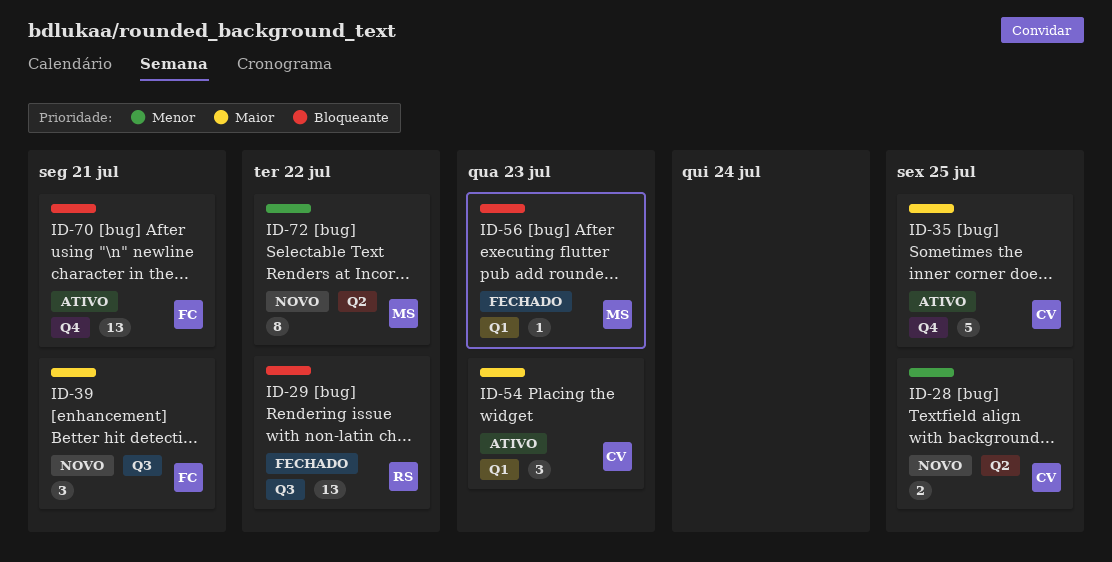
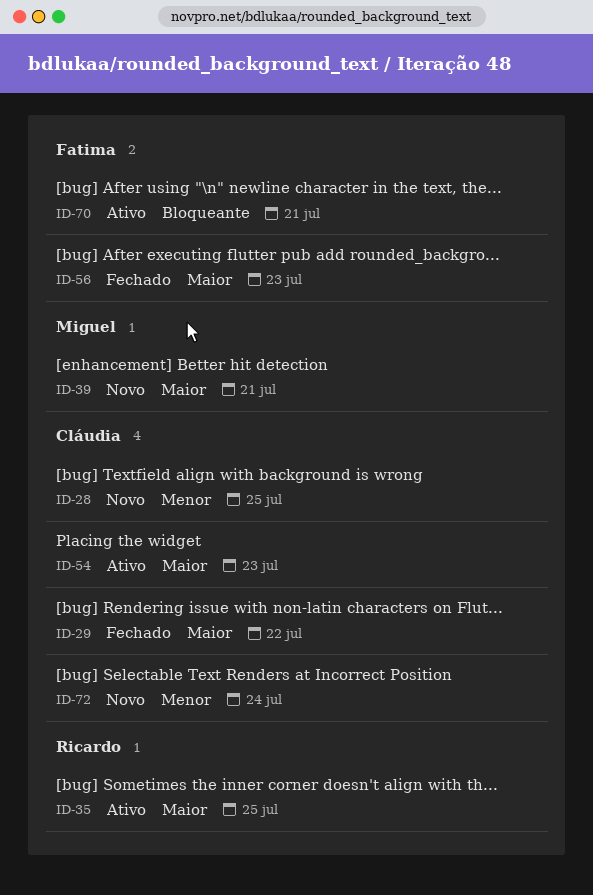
ID-29, owner: Ricardo -> Cláudia
ID-29, priority: Bloqueante -> Maior
ID-35, owner: Cláudia -> Ricardo
ID-39, owner: Fatima -> Miguel
ID-56, owner: Miguel -> Fatima
ID-56, priority: Bloqueante -> Maior
ID-72, owner: Miguel -> Cláudia
ID-72, due: Jul 22 -> Jul 24

